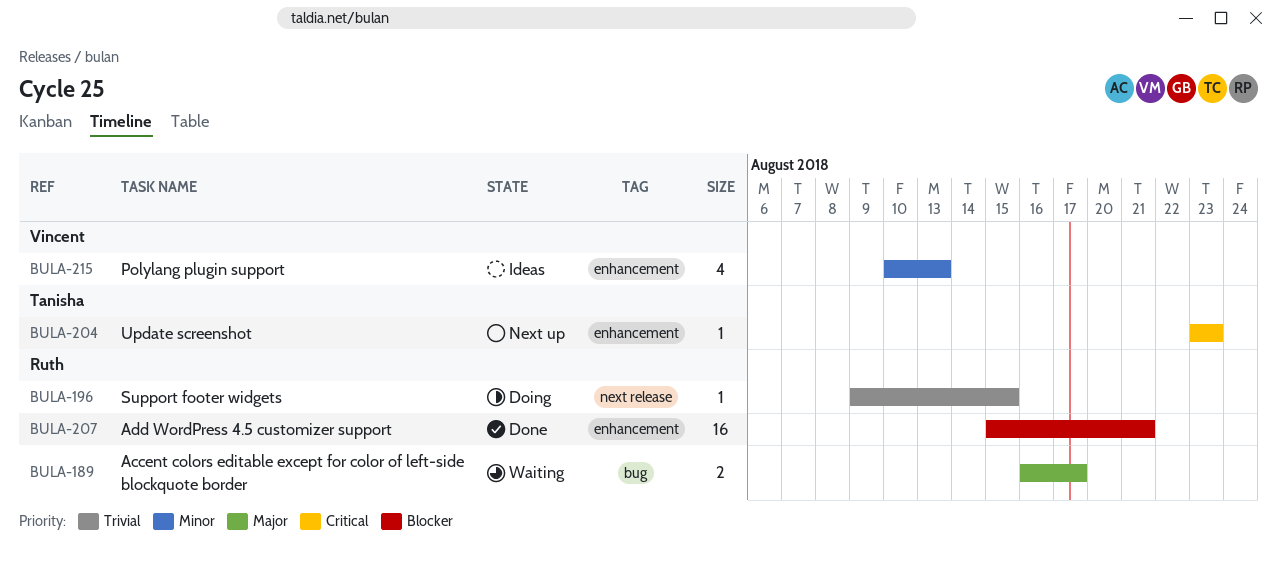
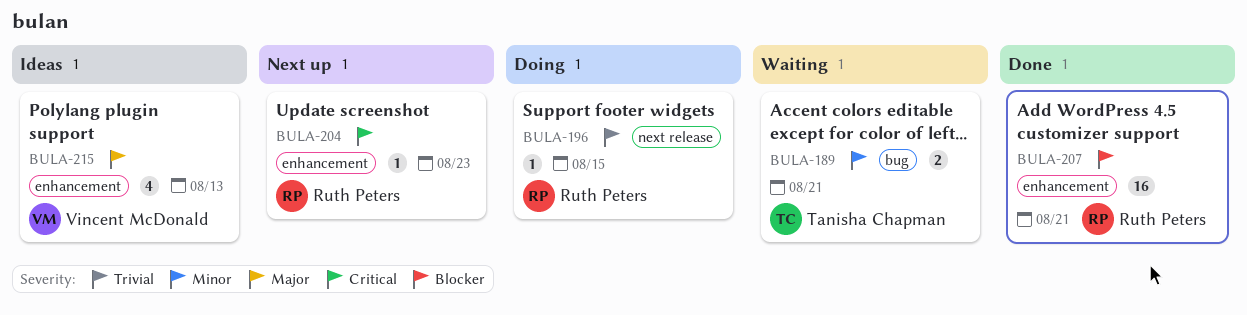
BULA-189, owner: Ruth Peters -> Tanisha Chapman
BULA-189, priority: Major -> Minor
BULA-189, due: Aug 17 -> Aug 21
BULA-204, owner: Tanisha Chapman -> Ruth Peters
BULA-215, priority: Minor -> Major

